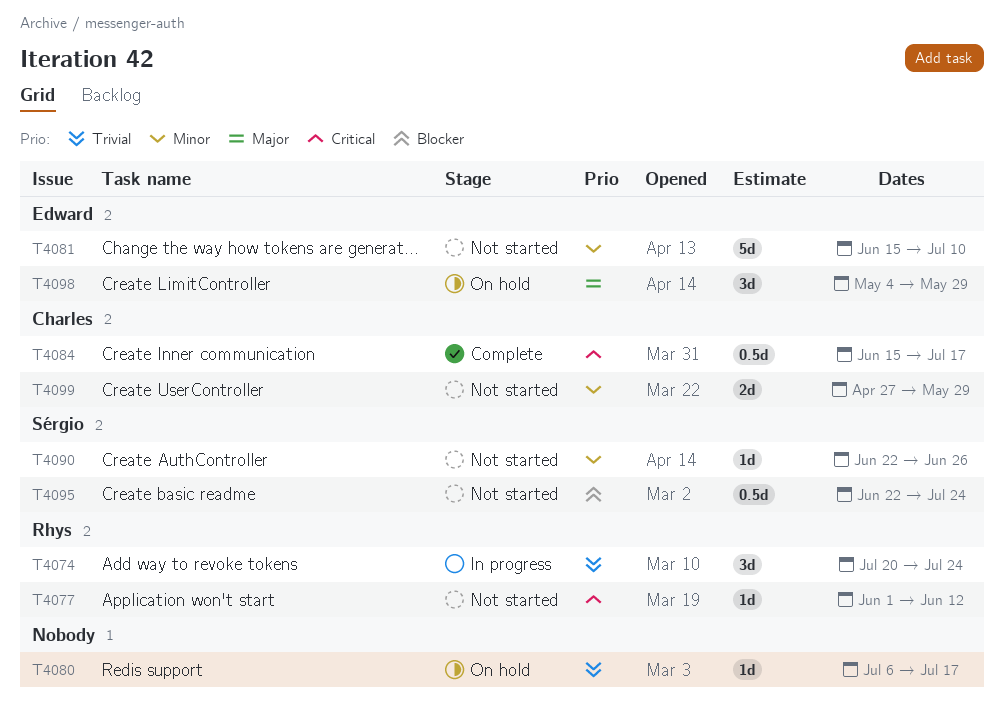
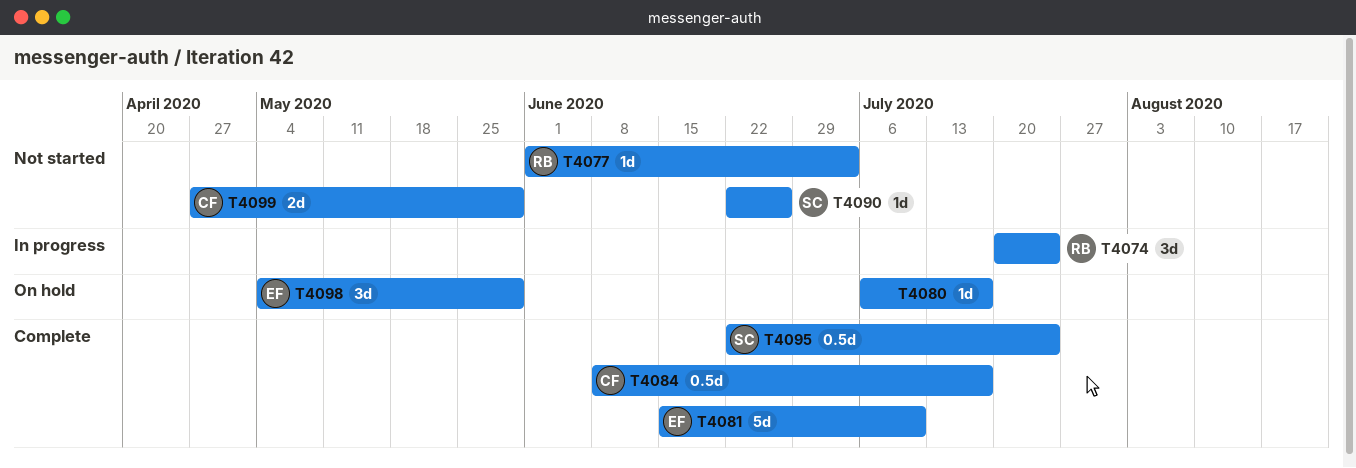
T4077, due: Jun 12 -> Jul 3
T4081, status: Not started -> Complete
T4084, start: Jun 15 -> Jun 8
T4095, status: Not started -> Complete

